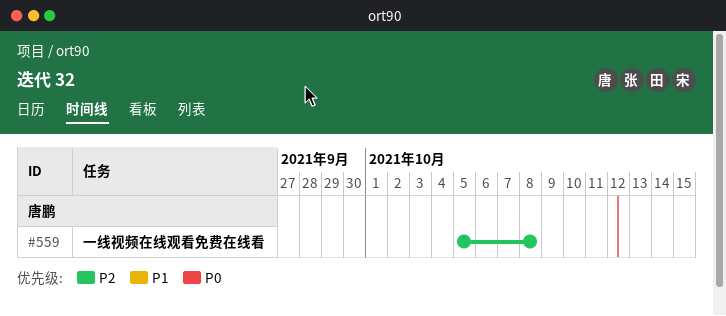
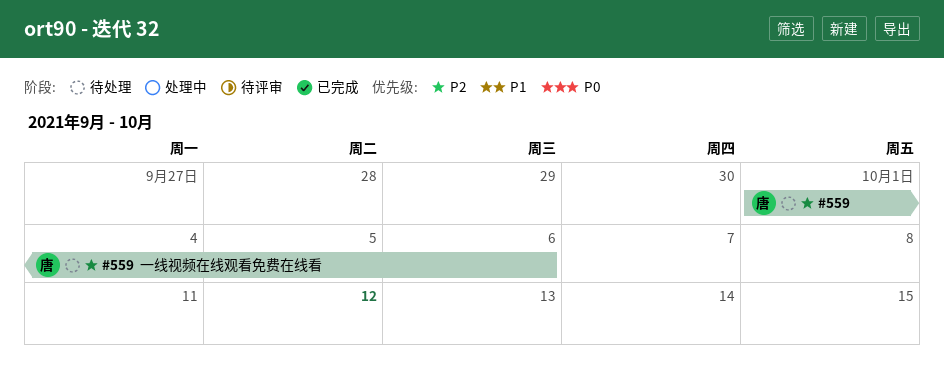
#559, start: Oct 5 -> Oct 1
#559, due: Oct 8 -> Oct 6

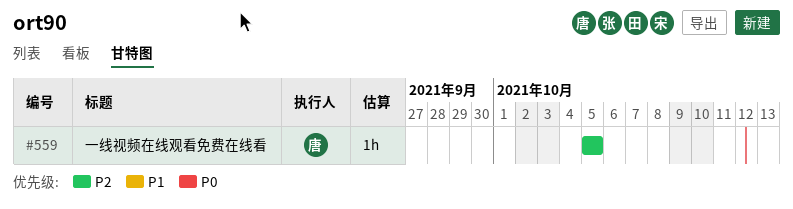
#559, start: Oct 1 -> Oct 5
#559, due: Oct 6 -> Oct 5

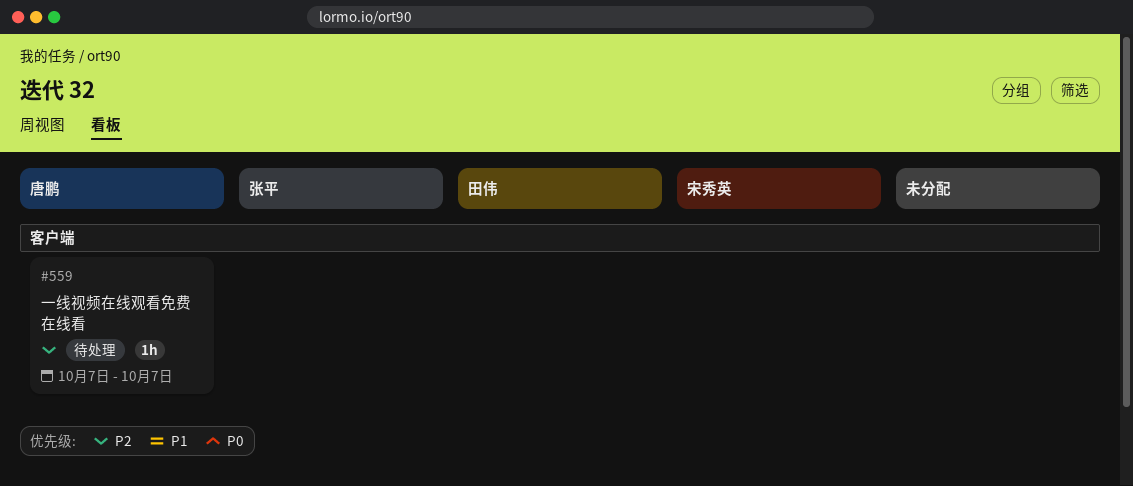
#559, start: Oct 5 -> Oct 7
#559, due: Oct 5 -> Oct 7

